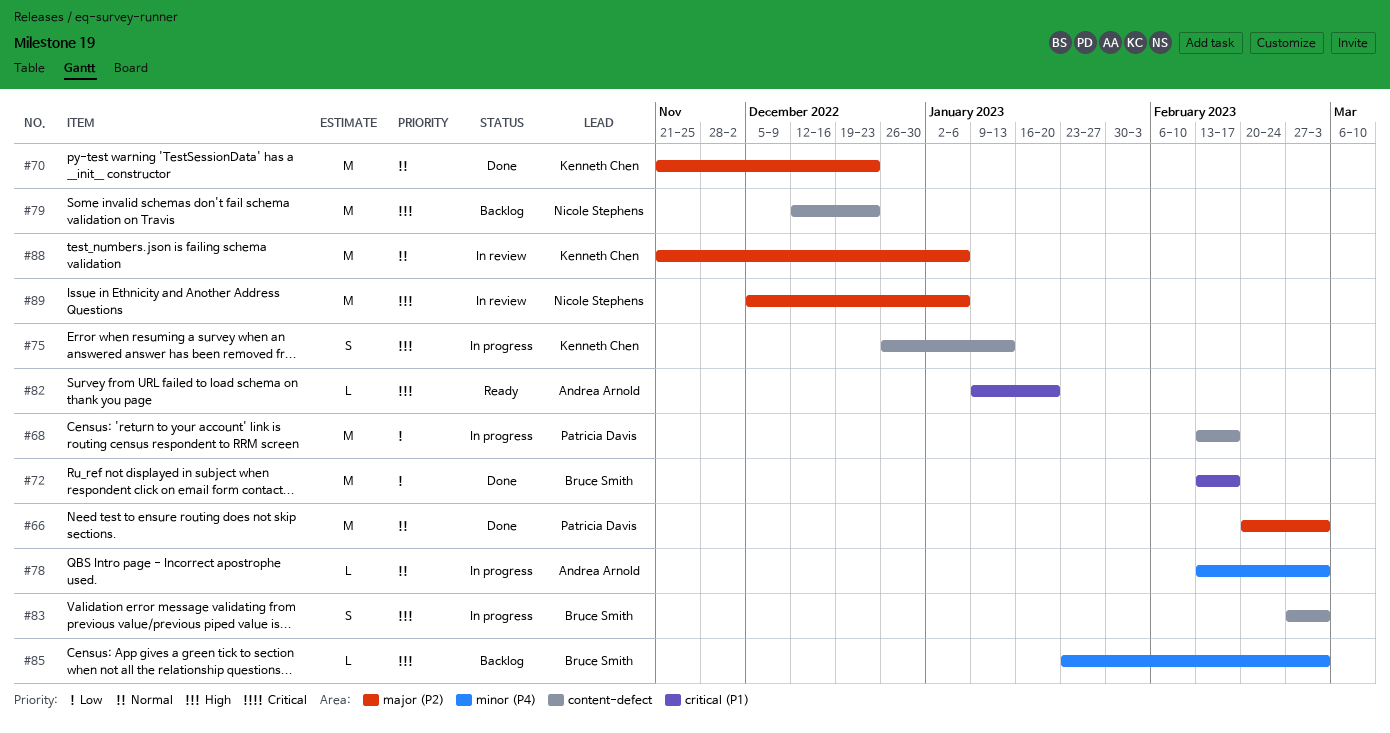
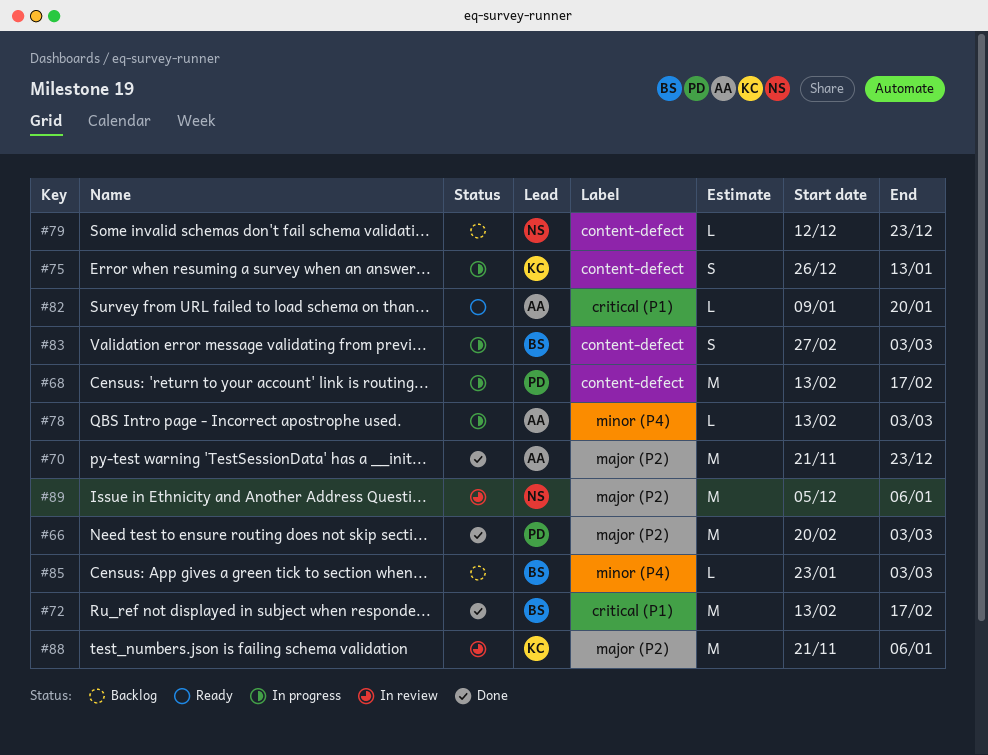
#70, owner: Kenneth Chen -> Andrea Arnold
#79, estimate: M -> L

